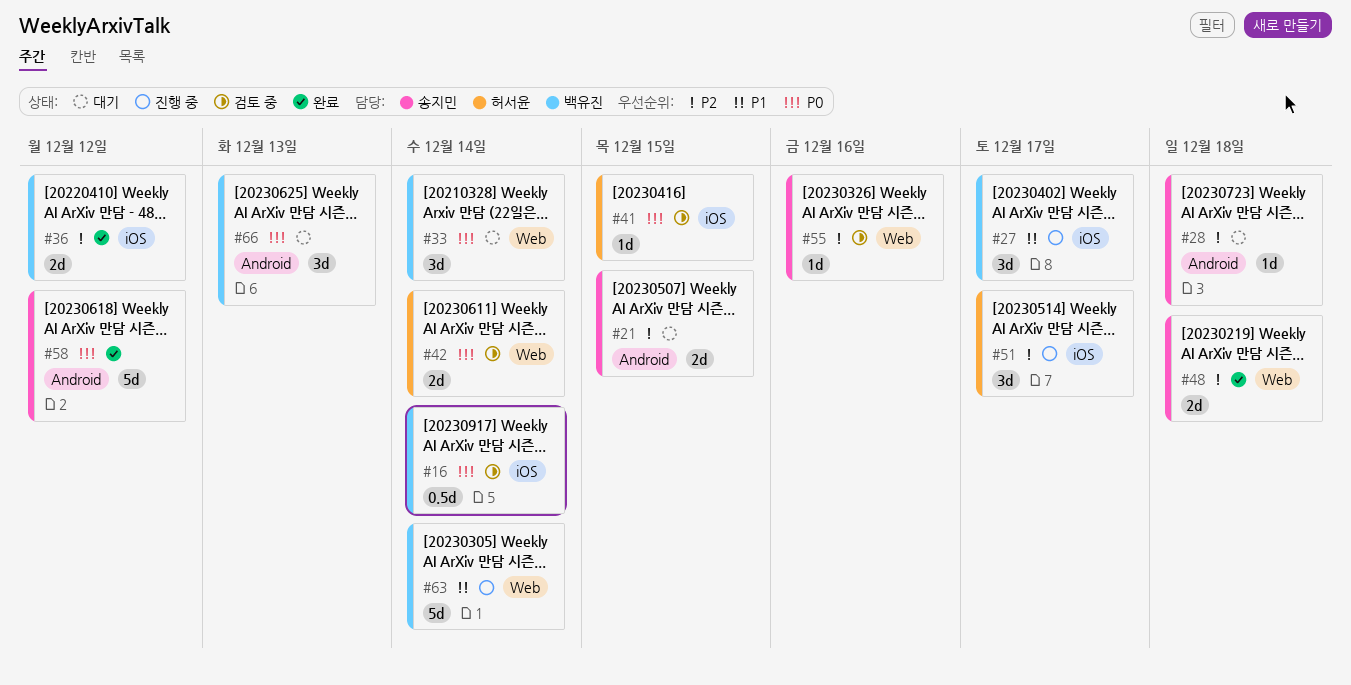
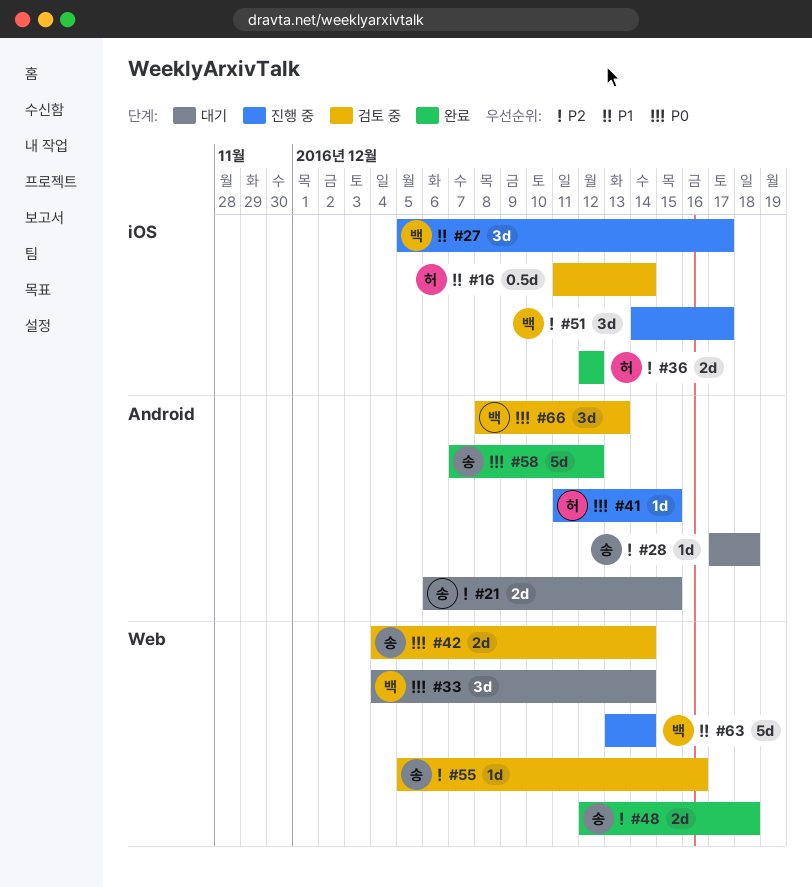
#16, owner: 백유진 -> 허서윤
#16, priority: P0 -> P1
#36, owner: 백유진 -> 허서윤
#41, status: 검토 중 -> 진행 중
#41, label: iOS -> Android
#42, owner: 허서윤 -> 송지민
#51, owner: 허서윤 -> 백유진
#66, status: 대기 -> 검토 중

